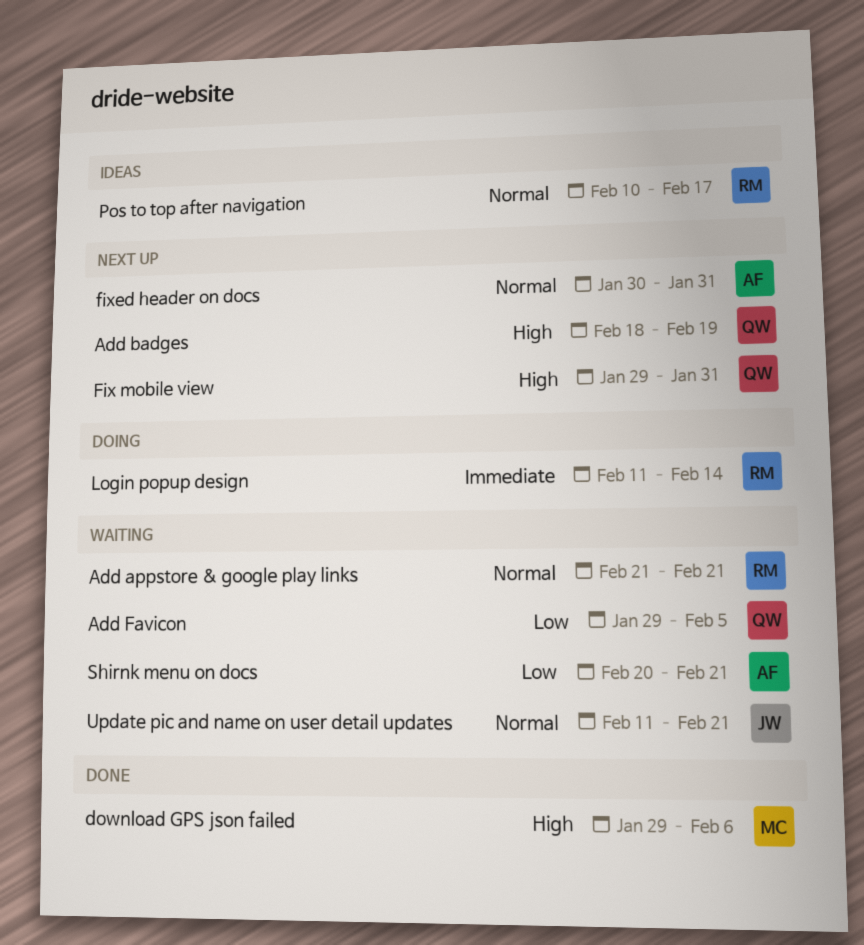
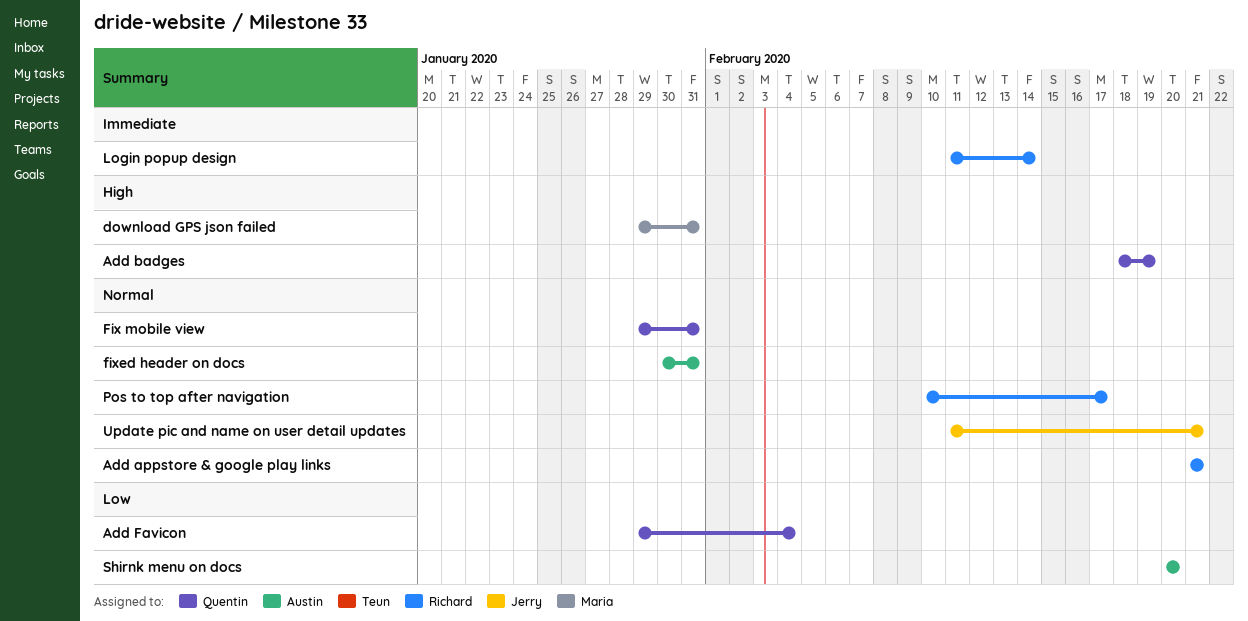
Add Favicon, due: Feb 5 -> Feb 4
download GPS json failed, due: Feb 6 -> Jan 31
Fix mobile view, priority: High -> Normal
Shirnk menu on docs, due: Feb 21 -> Feb 20

